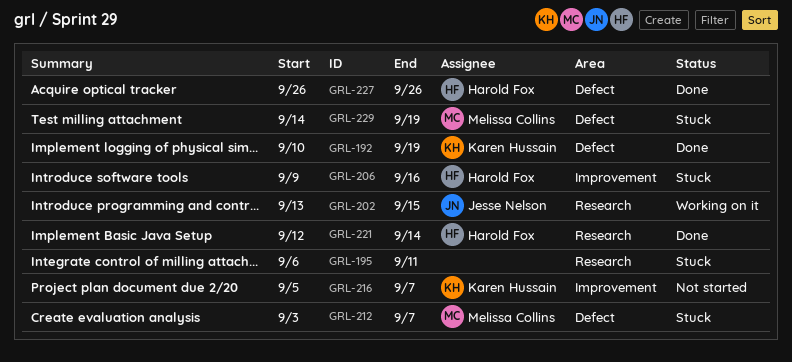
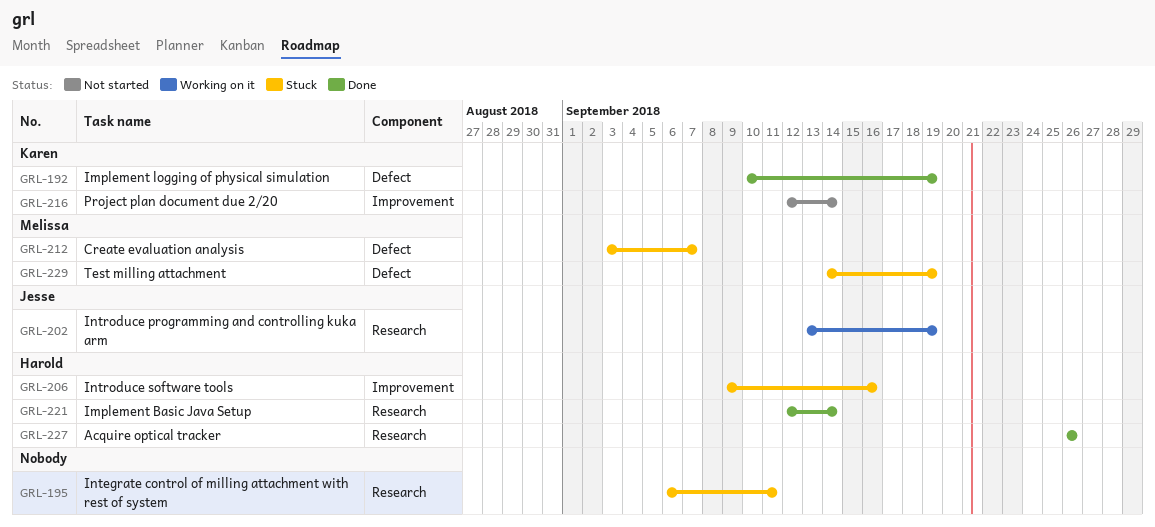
GRL-202, due: Sep 15 -> Sep 19
GRL-216, start: Sep 5 -> Sep 12
GRL-216, due: Sep 7 -> Sep 14
GRL-227, label: Defect -> Research

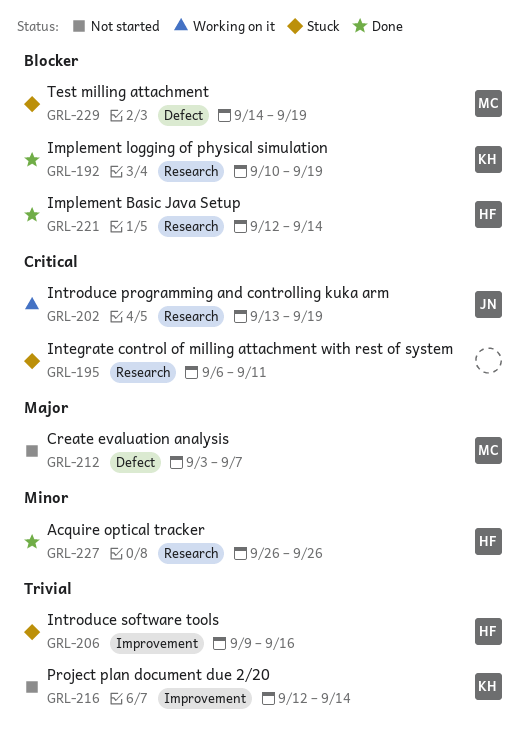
GRL-192, label: Defect -> Research
GRL-212, status: Stuck -> Not started

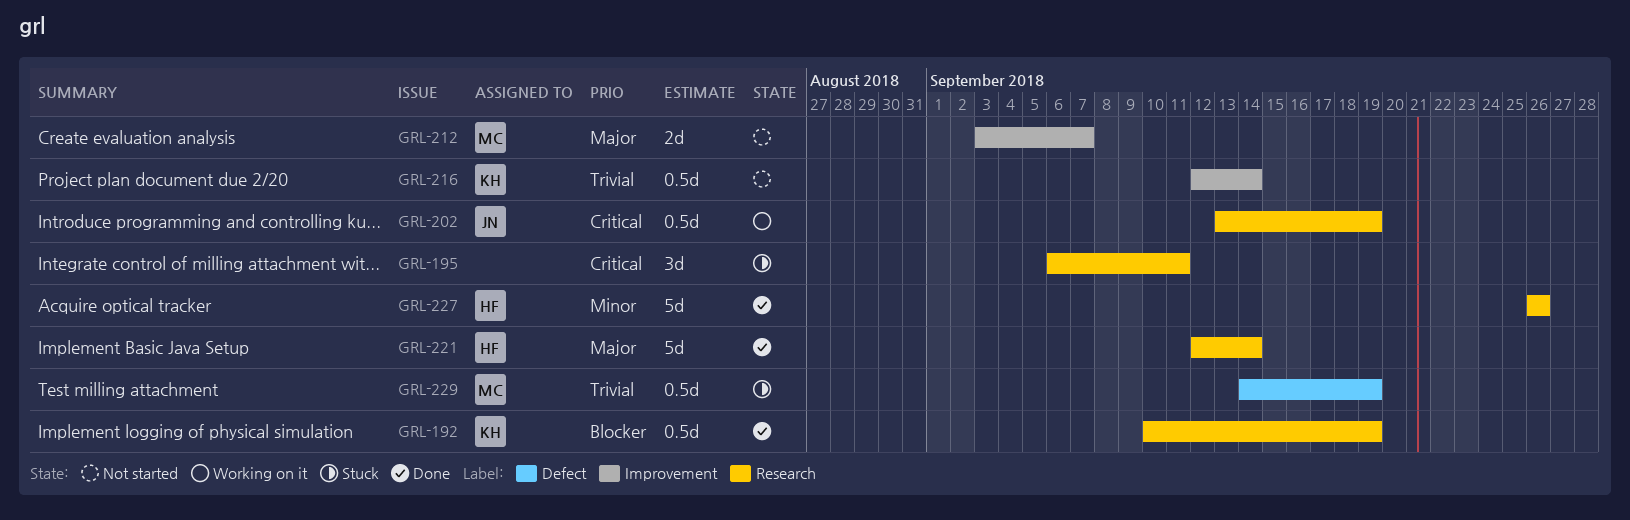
GRL-206: present -> none
GRL-212, label: Defect -> Improvement
GRL-221, priority: Blocker -> Major
GRL-229, priority: Blocker -> Trivial

